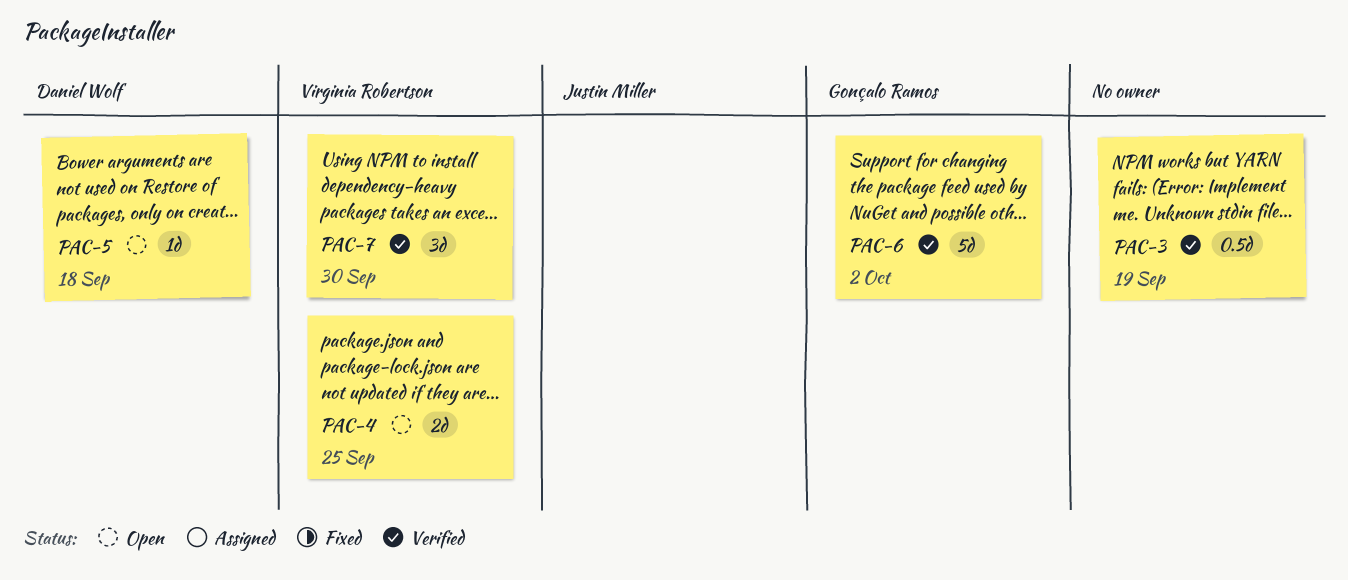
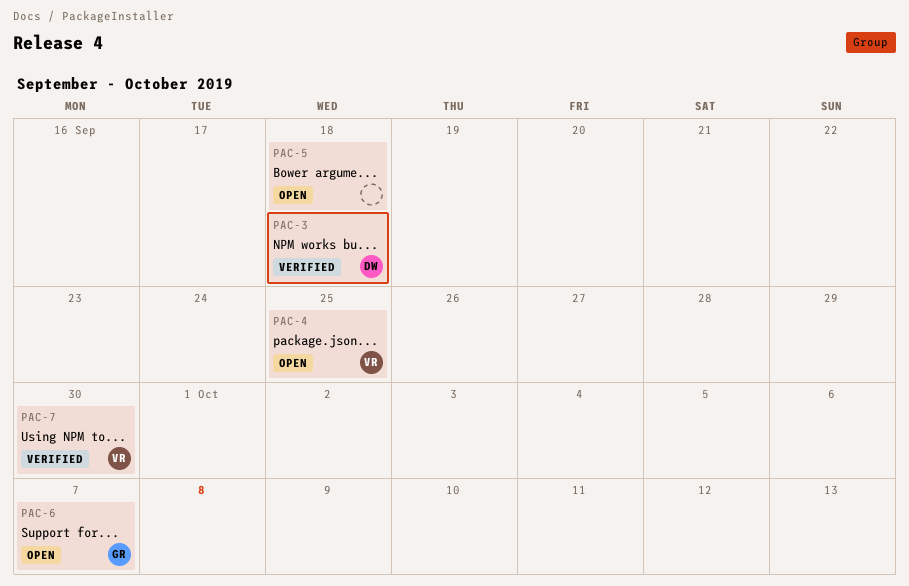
PAC-3, owner: none -> Daniel Wolf
PAC-3, due: Sep 19 -> Sep 18
PAC-5, owner: Daniel Wolf -> none
PAC-6, status: Verified -> Open
PAC-6, due: Oct 2 -> Oct 7

